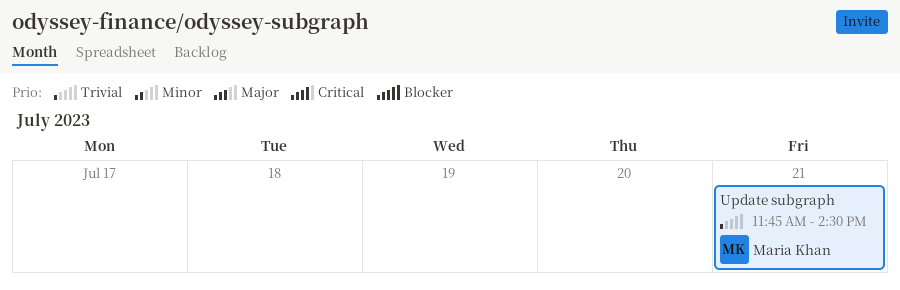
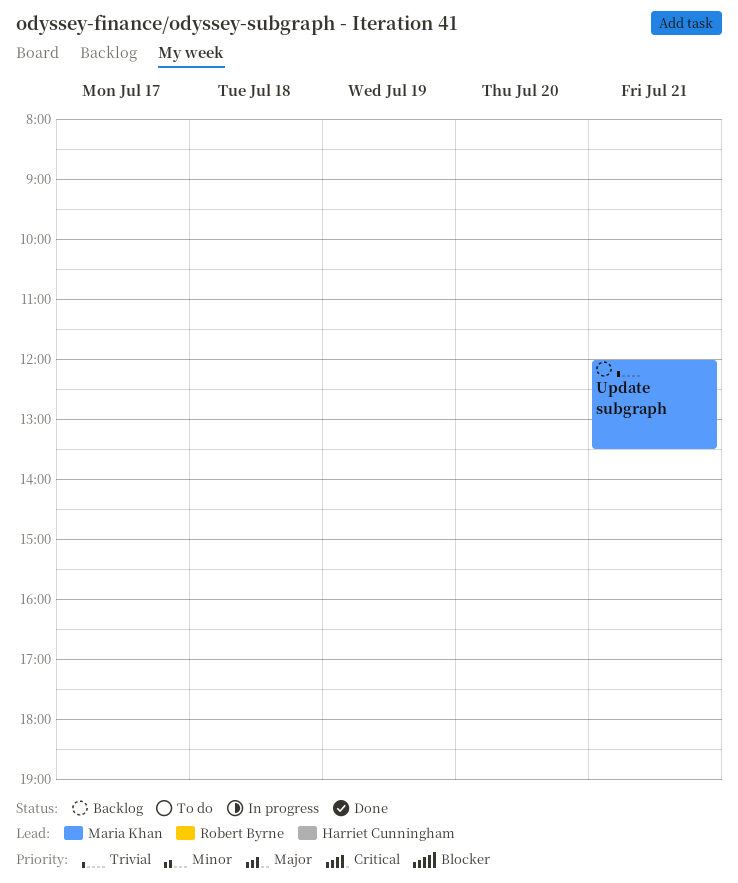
Update subgraph, begins: 11:45 -> 12:00
Update subgraph, ends: 14:30 -> 13:30

